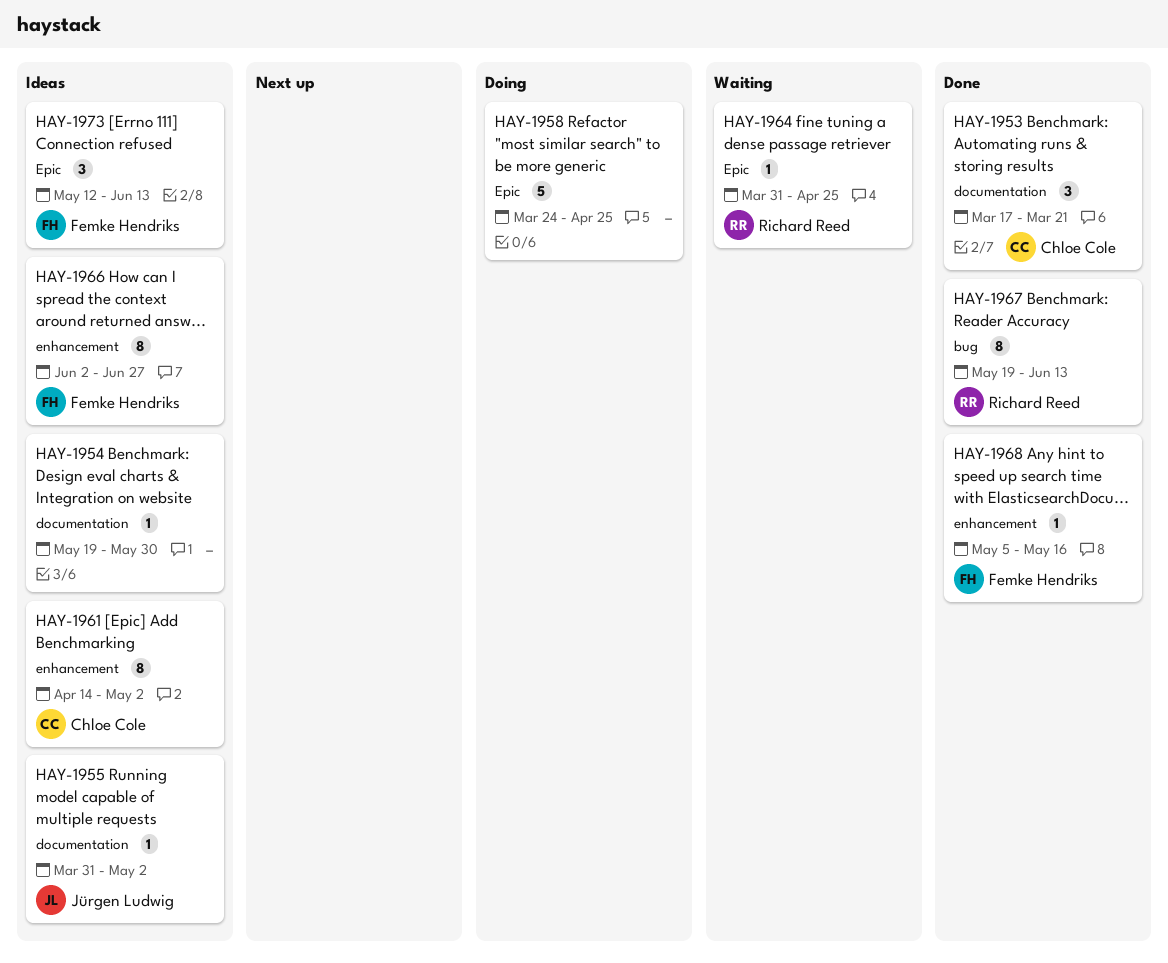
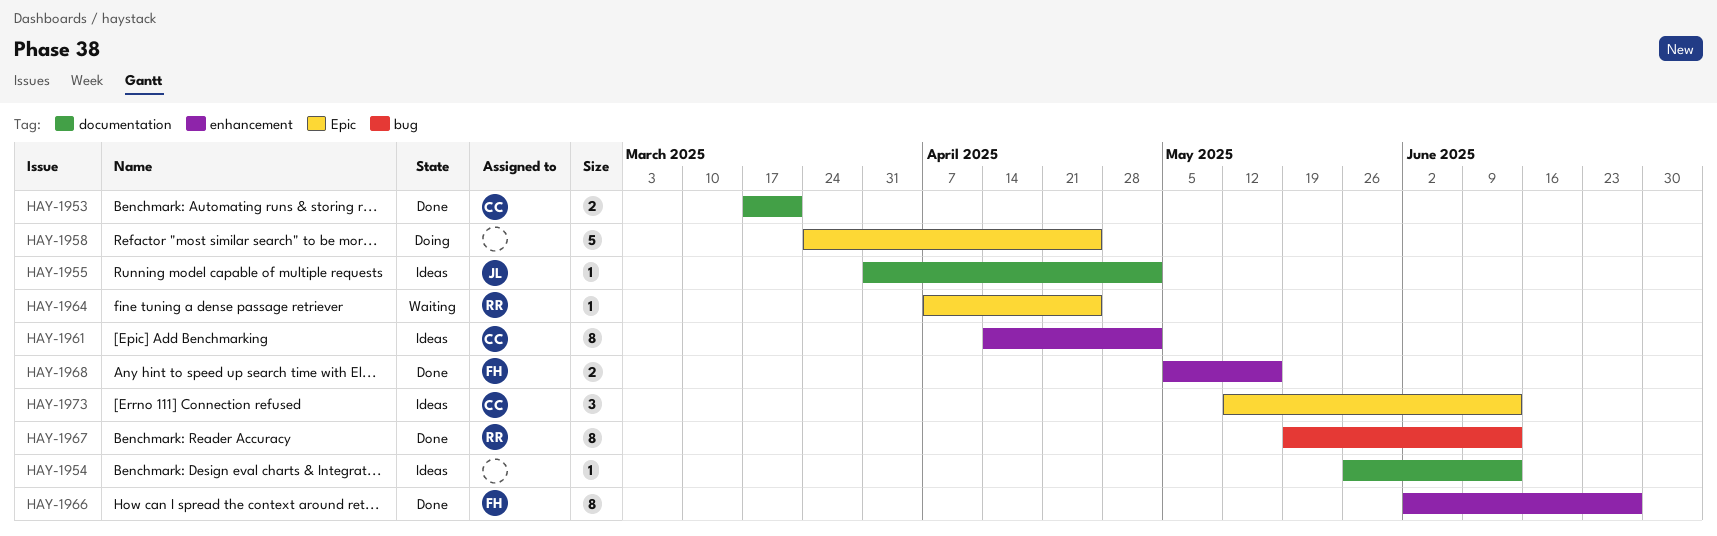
HAY-1953, estimate: 3 -> 2
HAY-1954, start: May 19 -> May 26
HAY-1954, due: May 30 -> Jun 13
HAY-1964, start: Mar 31 -> Apr 7
HAY-1966, status: Ideas -> Done
HAY-1968, estimate: 1 -> 2
HAY-1973, owner: Femke Hendriks -> Chloe Cole

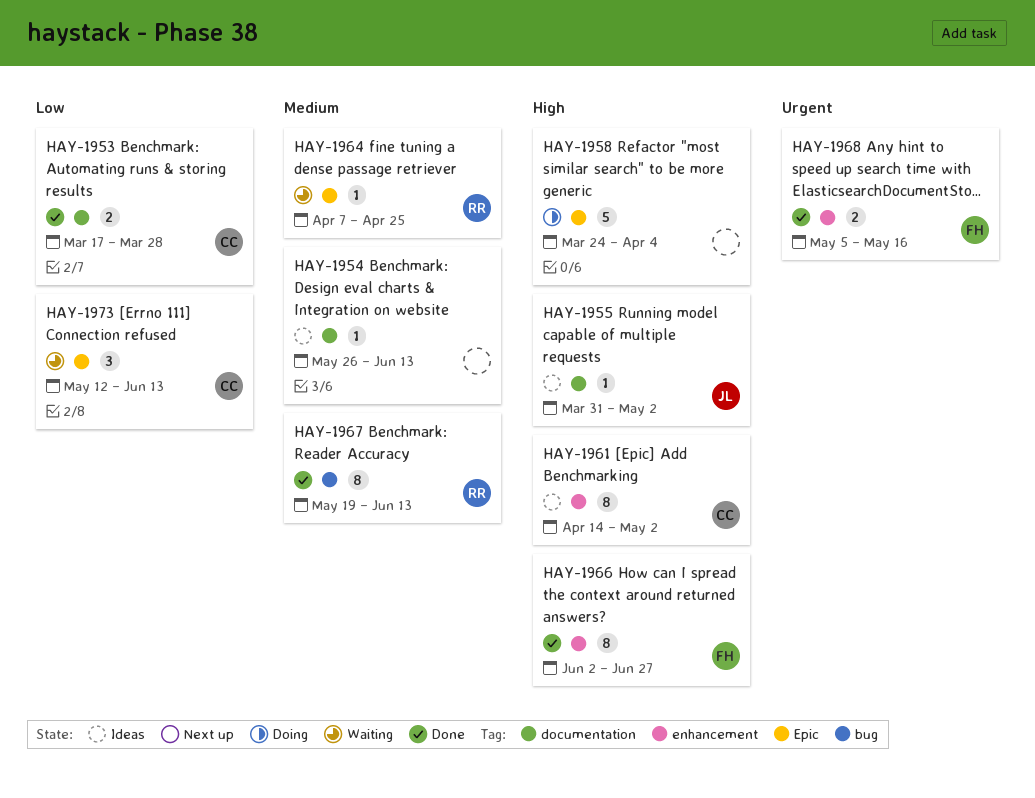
HAY-1953, due: Mar 21 -> Mar 28
HAY-1958, due: Apr 25 -> Apr 4
HAY-1973, status: Ideas -> Waiting

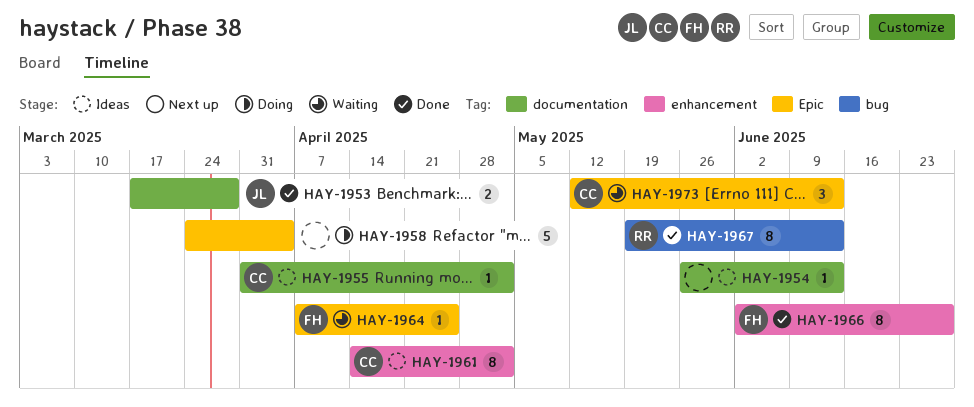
HAY-1953, owner: CC -> JL
HAY-1955, owner: JL -> CC
HAY-1964, owner: RR -> FH
HAY-1968: present -> none

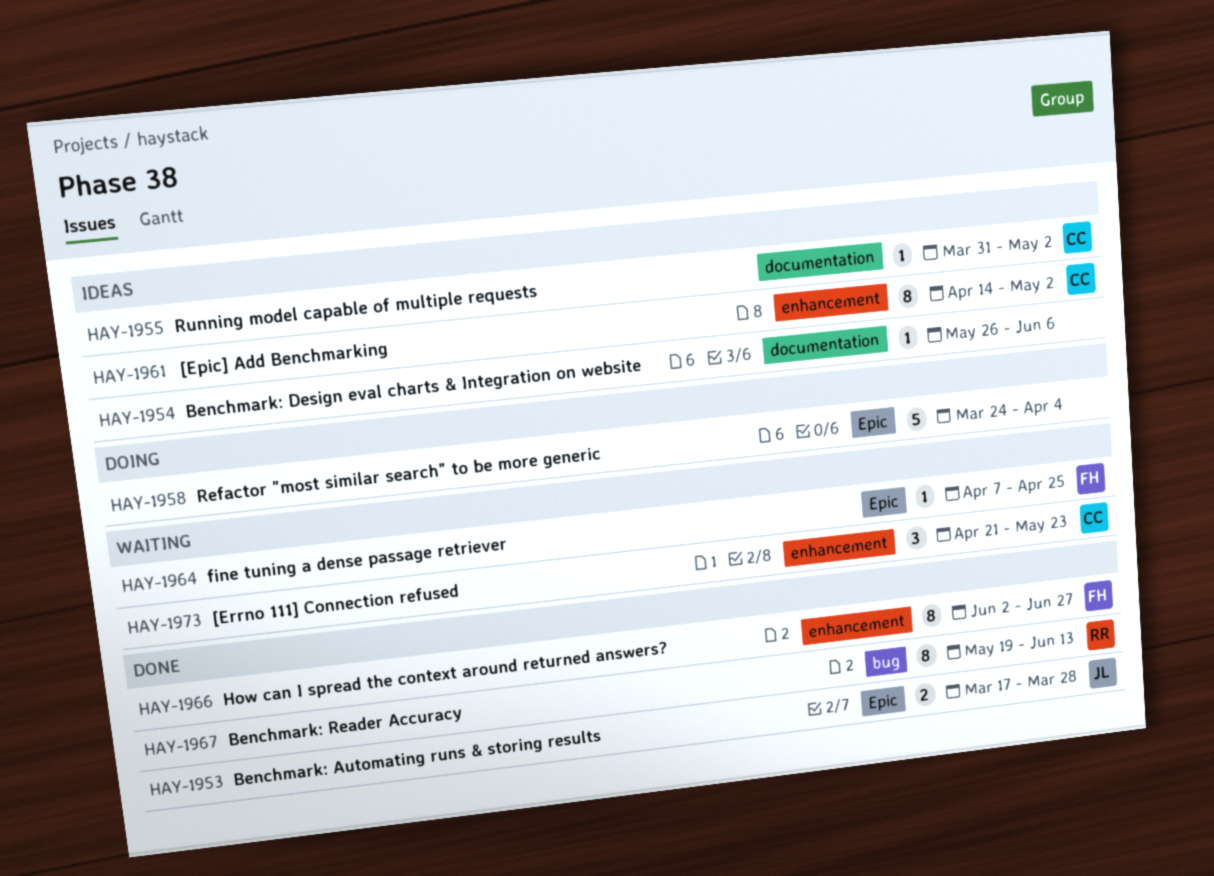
HAY-1953, label: documentation -> Epic
HAY-1954, due: Jun 13 -> Jun 6
HAY-1973, label: Epic -> enhancement
HAY-1973, start: May 12 -> Apr 21
HAY-1973, due: Jun 13 -> May 23

